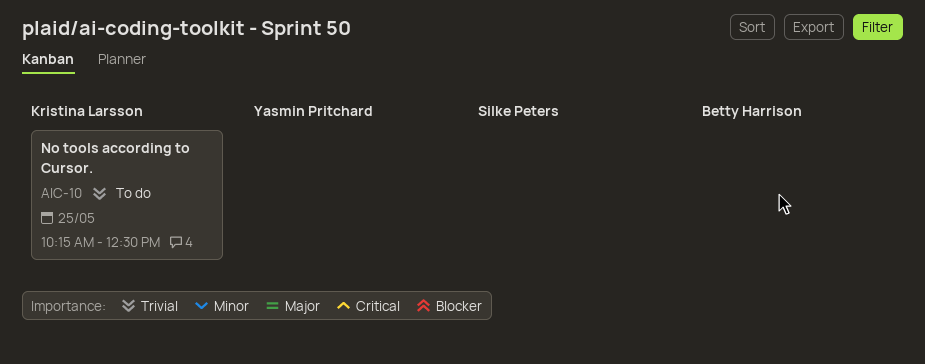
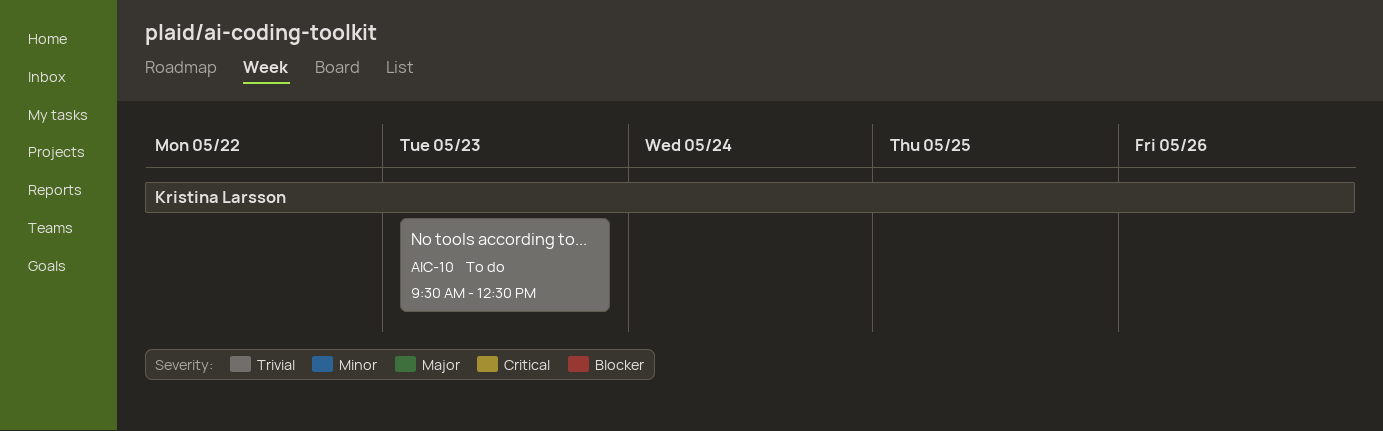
AIC-10, day: May 25 -> May 23
AIC-10, begins: 10:15 -> 09:30

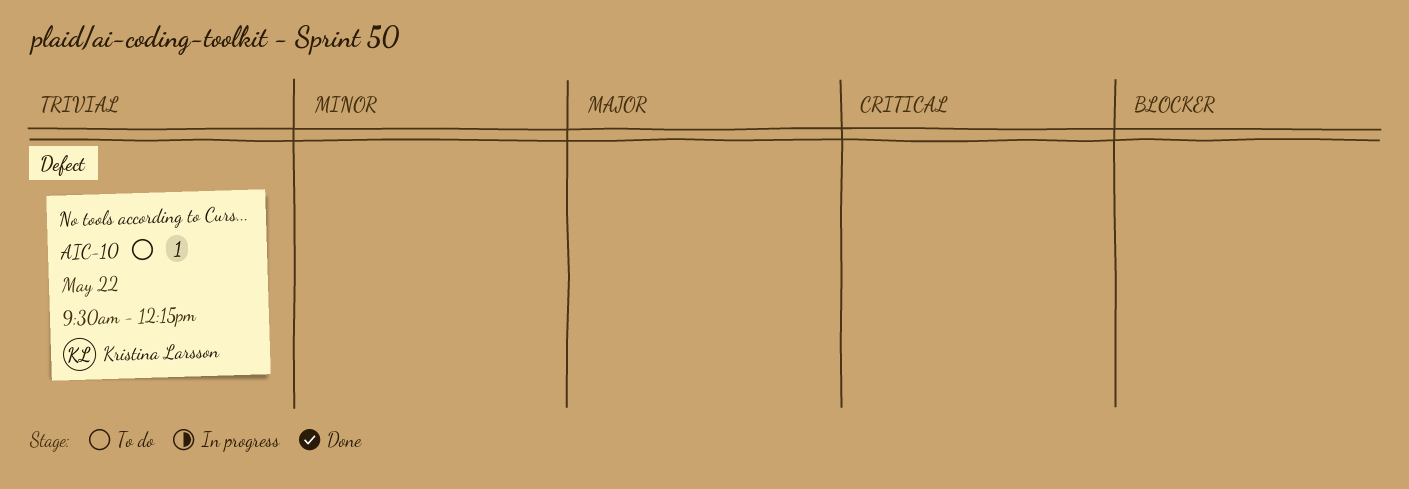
AIC-10, day: May 23 -> May 22
AIC-10, ends: 12:30 -> 12:15

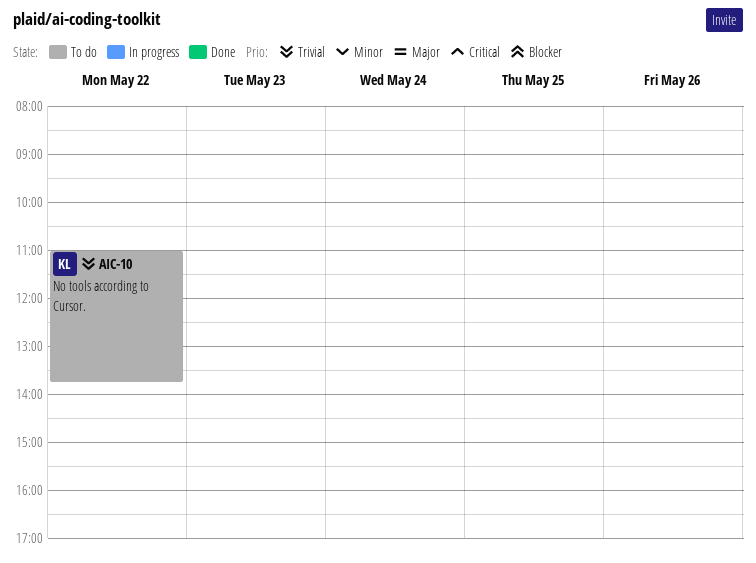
AIC-10, begins: 09:30 -> 11:00
AIC-10, ends: 12:15 -> 13:45

